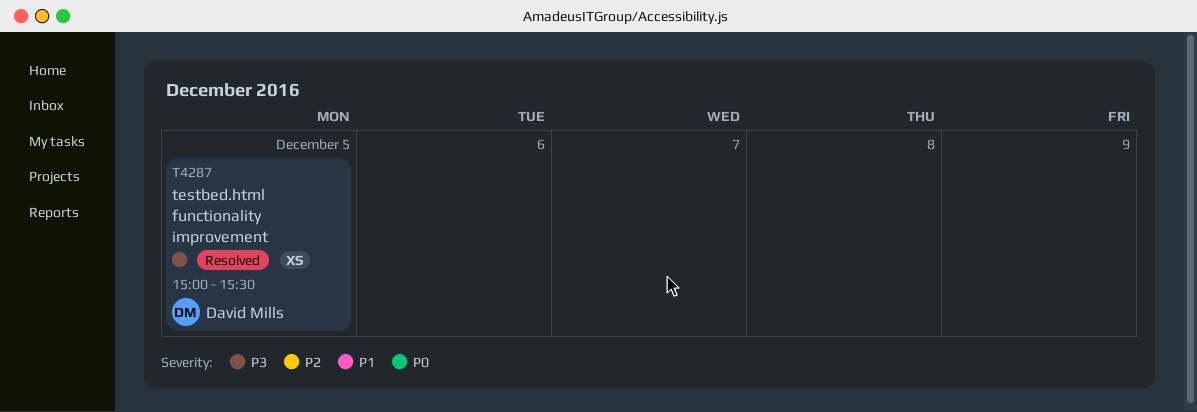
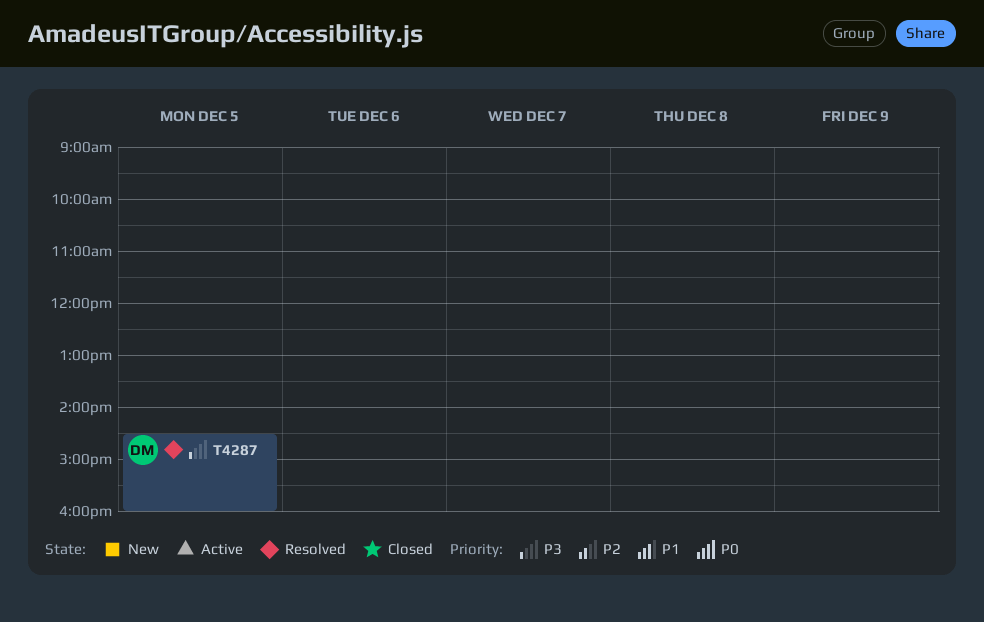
T4287, begins: 15:00 -> 14:30
T4287, ends: 15:30 -> 16:00

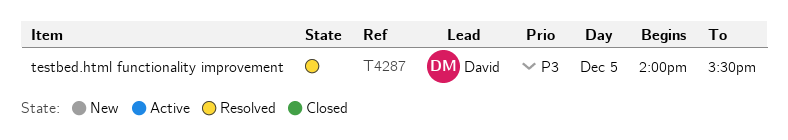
T4287, begins: 14:30 -> 14:00
T4287, ends: 16:00 -> 15:30

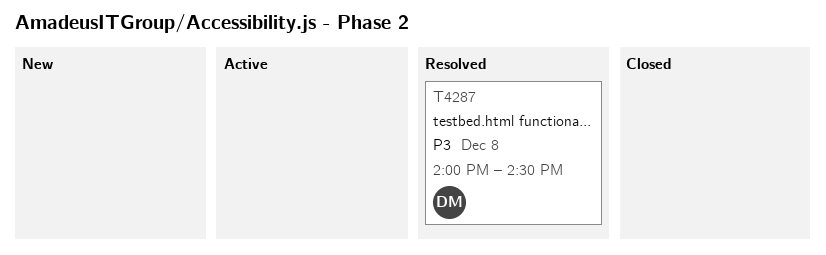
T4287, day: Dec 5 -> Dec 8
T4287, ends: 15:30 -> 14:30

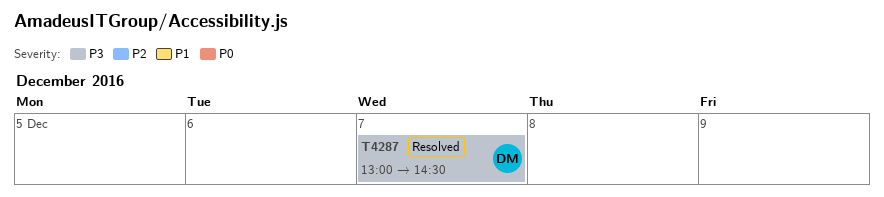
T4287, day: Dec 8 -> Dec 7
T4287, begins: 14:00 -> 13:00

